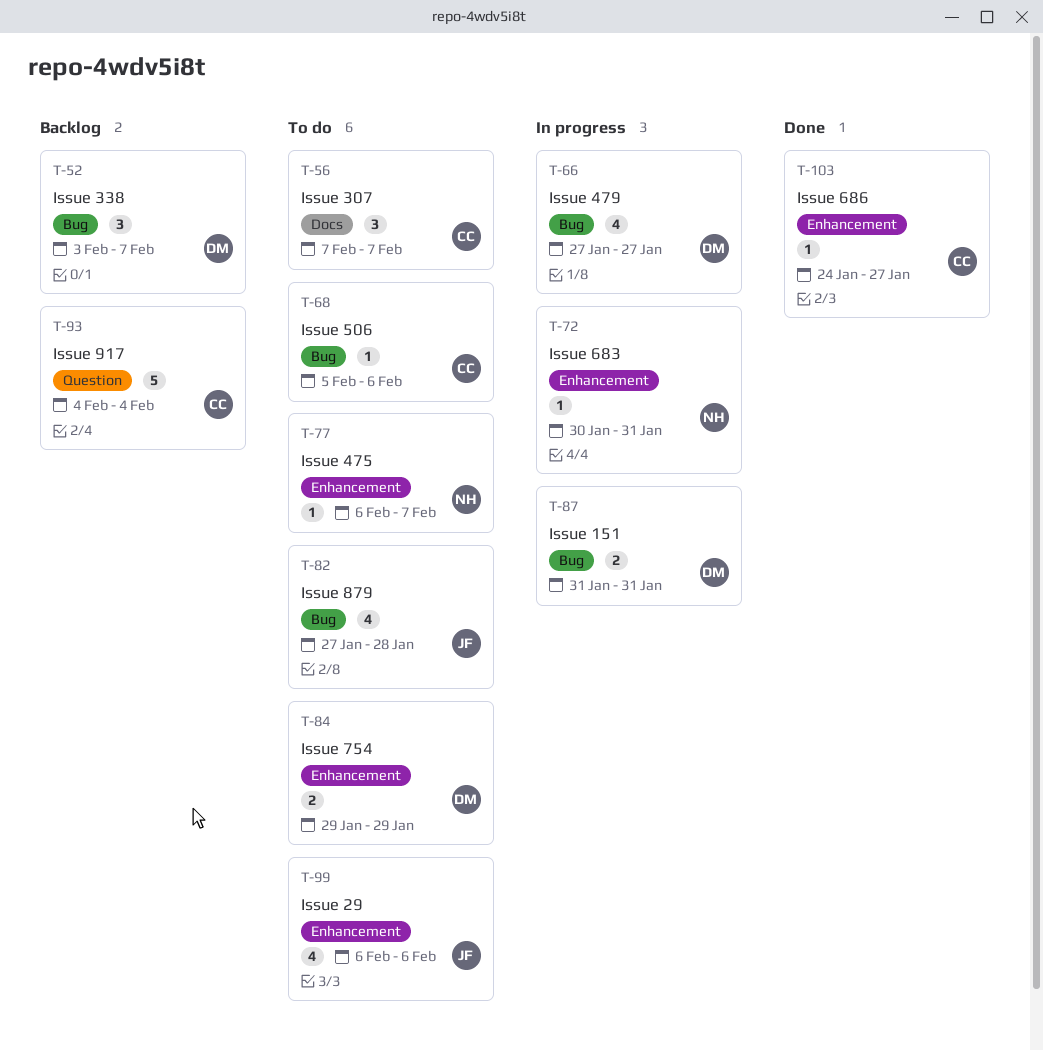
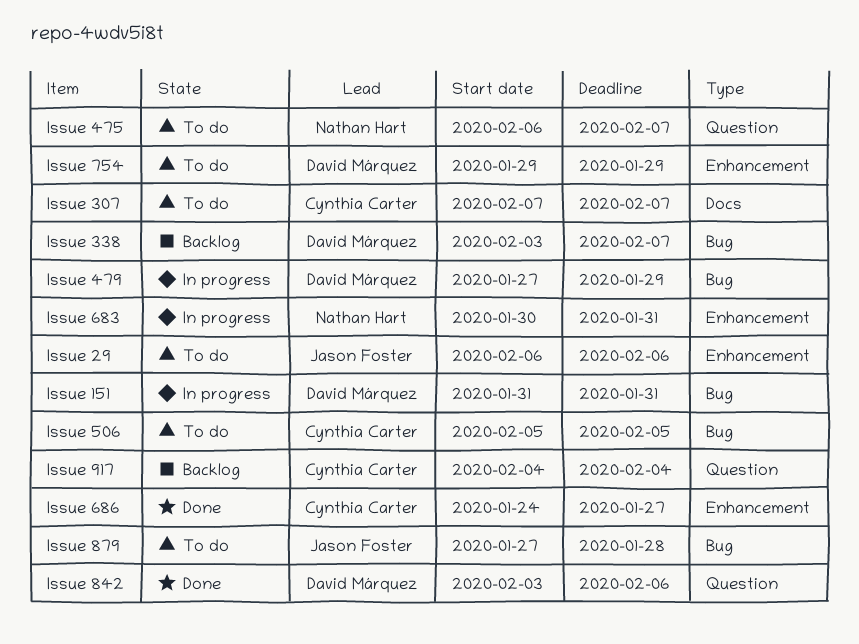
Issue 475, label: Enhancement -> Question
Issue 479, due: Jan 27 -> Jan 29
Issue 506, due: Feb 6 -> Feb 5
Issue 842: none -> present

